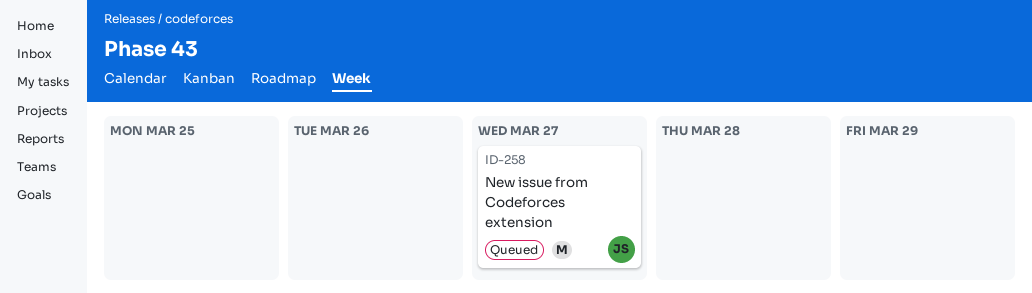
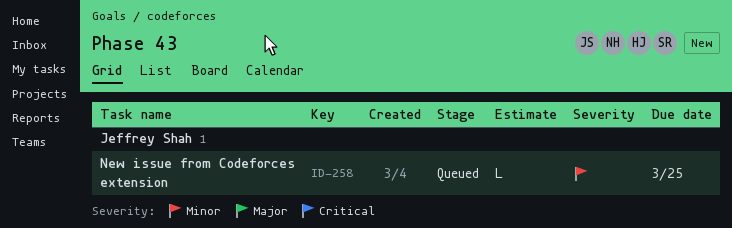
ID-258, estimate: M -> L
ID-258, due: Mar 27 -> Mar 25

